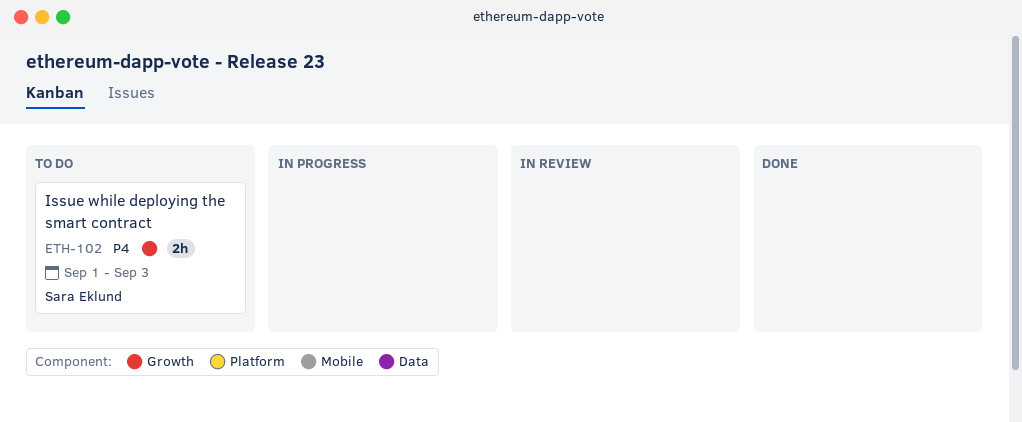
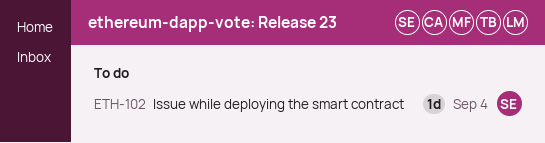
ETH-102, estimate: 2h -> 1d
ETH-102, due: Sep 3 -> Sep 4

